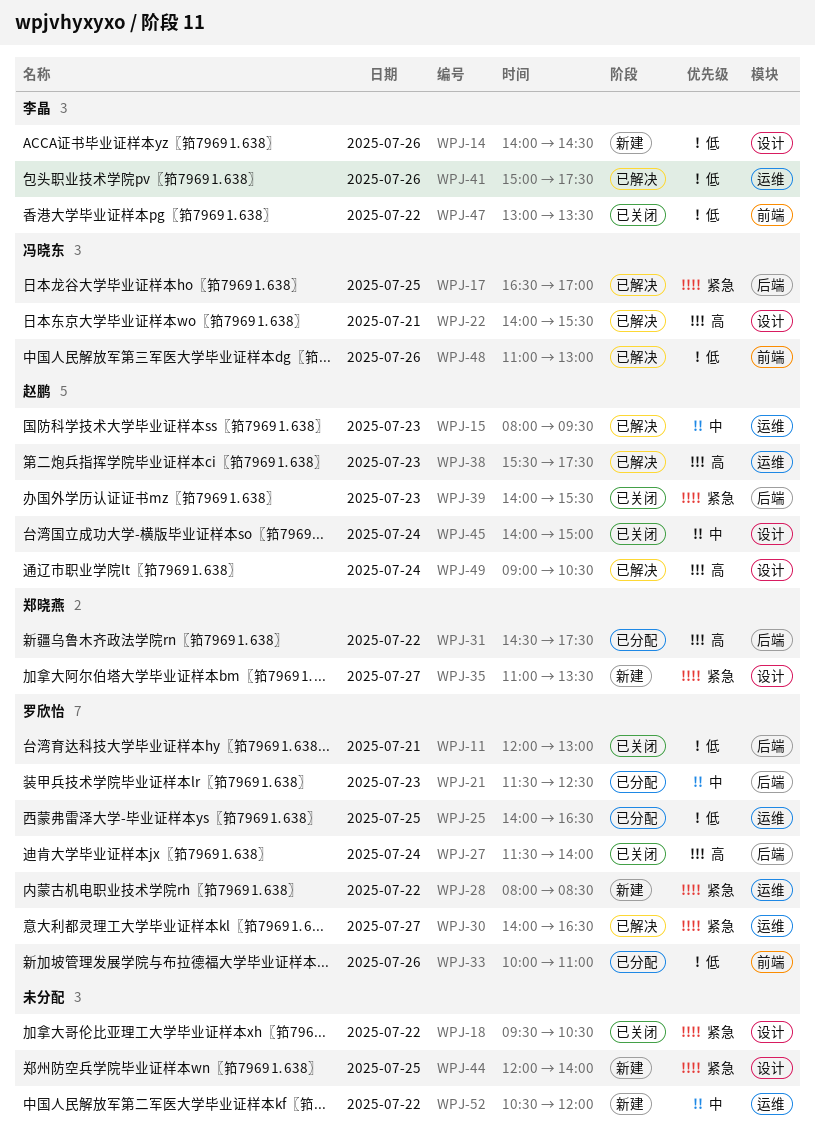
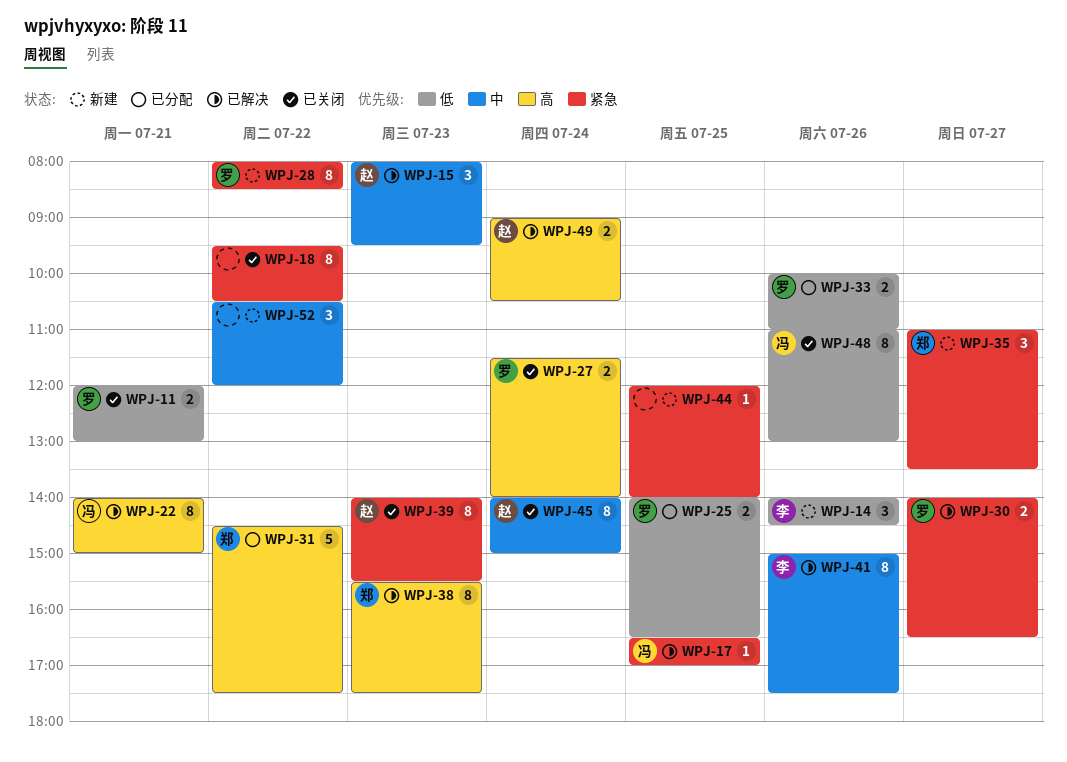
WPJ-21: present -> none
WPJ-22, ends: 15:30 -> 15:00
WPJ-38, owner: 赵鹏 -> 郑晓燕
WPJ-41, priority: 低 -> 中
WPJ-47: present -> none
WPJ-48, status: 已解决 -> 已关闭

